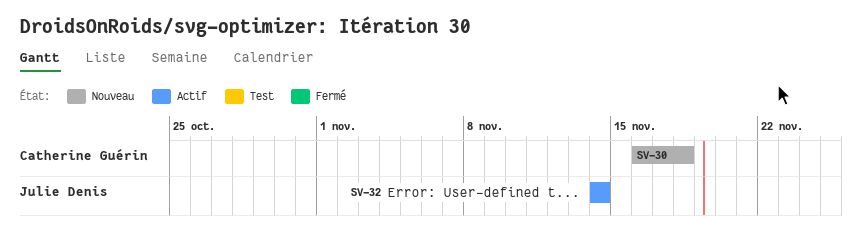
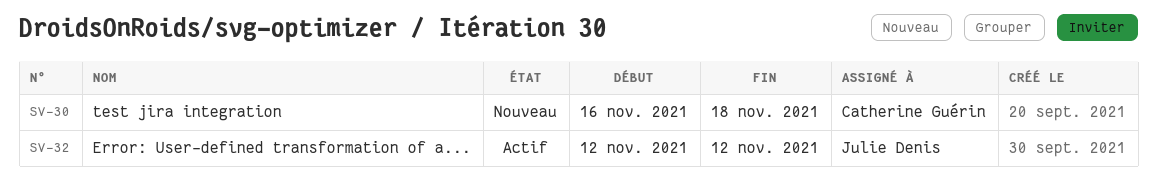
SV-32, start: Nov 14 -> Nov 12
SV-32, due: Nov 14 -> Nov 12

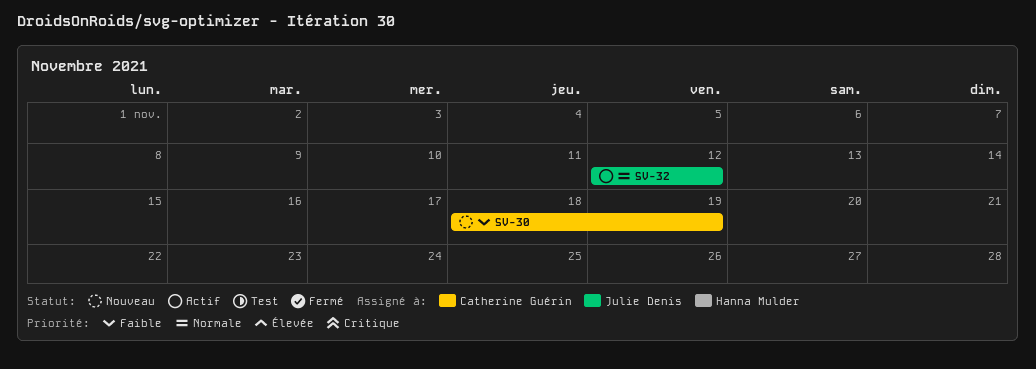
SV-30, start: Nov 16 -> Nov 18
SV-30, due: Nov 18 -> Nov 19

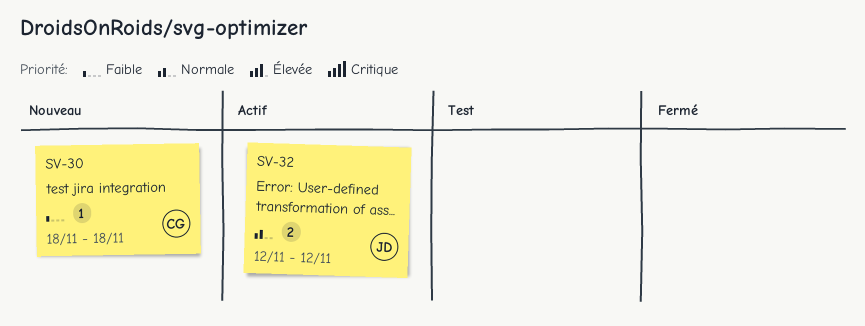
SV-30, due: Nov 19 -> Nov 18

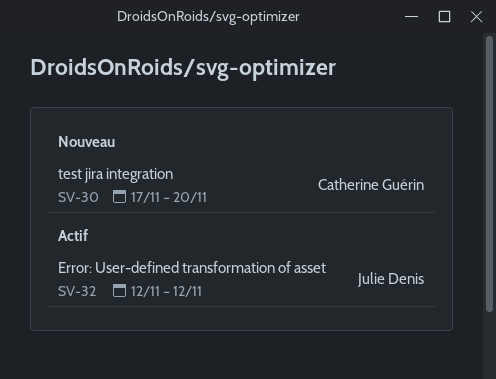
SV-30, start: Nov 18 -> Nov 17
SV-30, due: Nov 18 -> Nov 20

